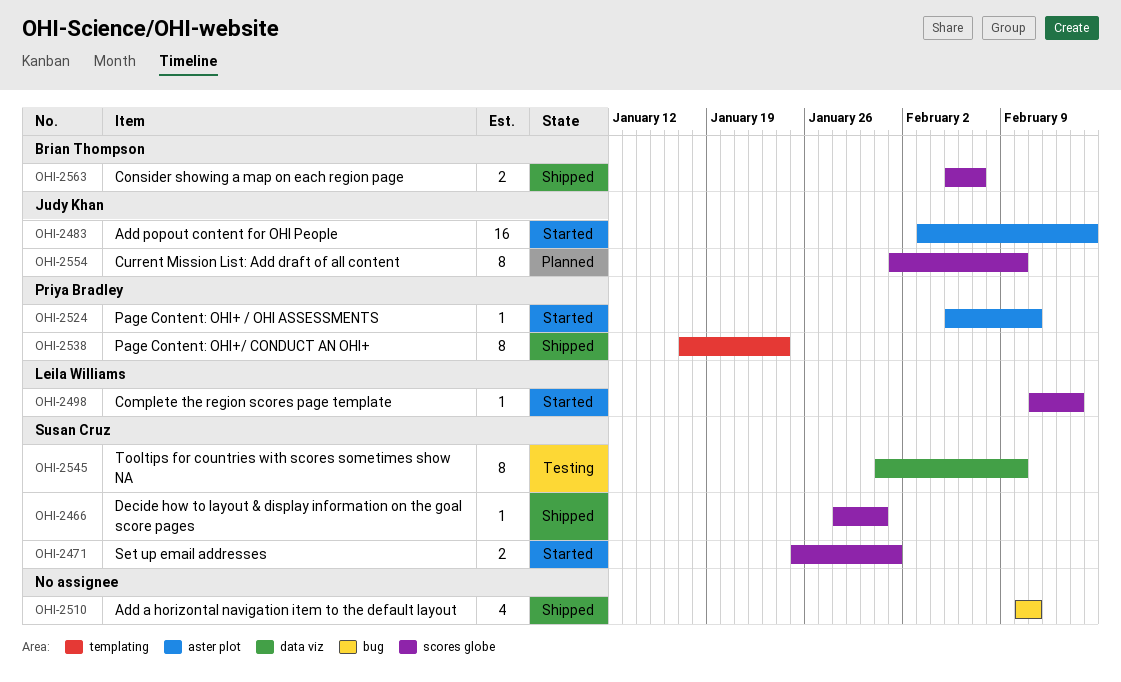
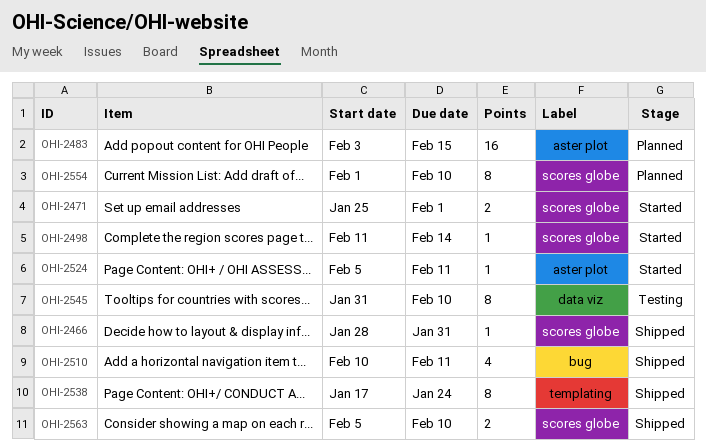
OHI-2483, status: Started -> Planned
OHI-2563, due: Feb 7 -> Feb 10

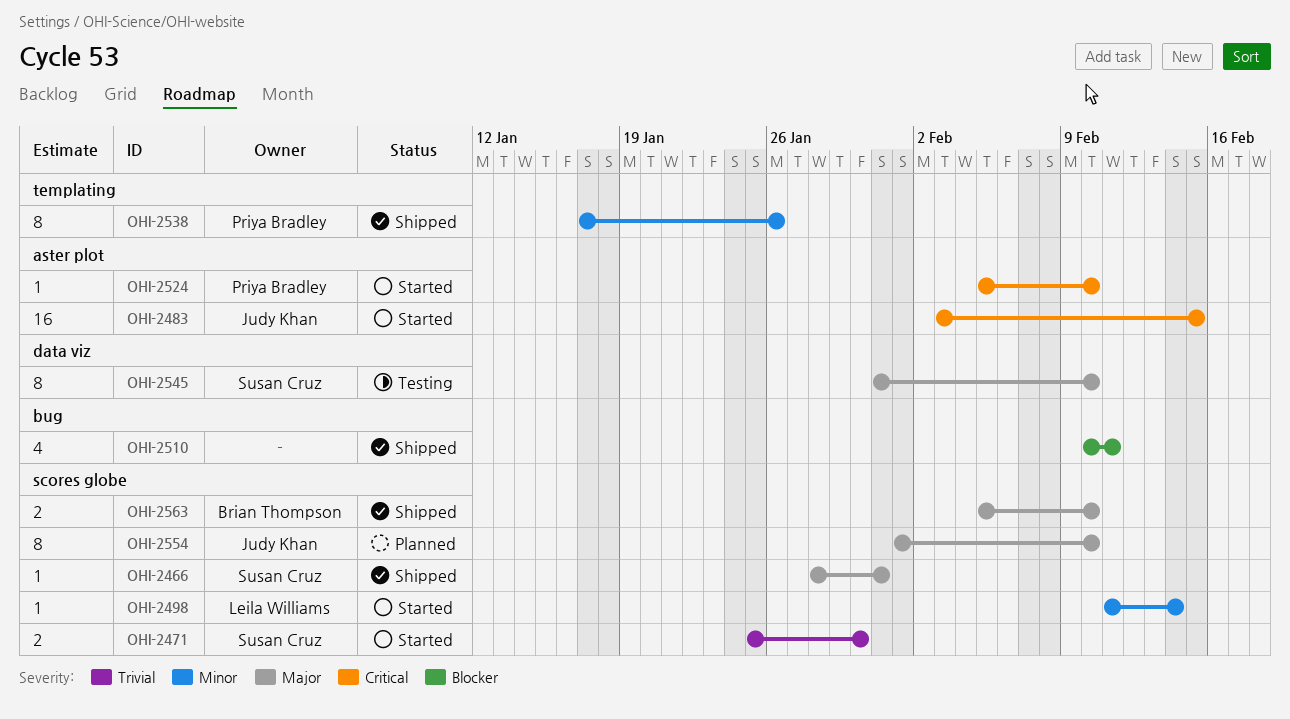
OHI-2471, due: Feb 1 -> Jan 30
OHI-2483, status: Planned -> Started
OHI-2524, due: Feb 11 -> Feb 10
OHI-2538, due: Jan 24 -> Jan 26

